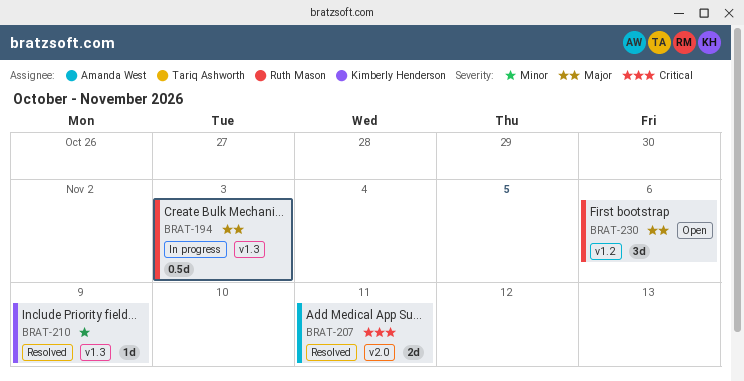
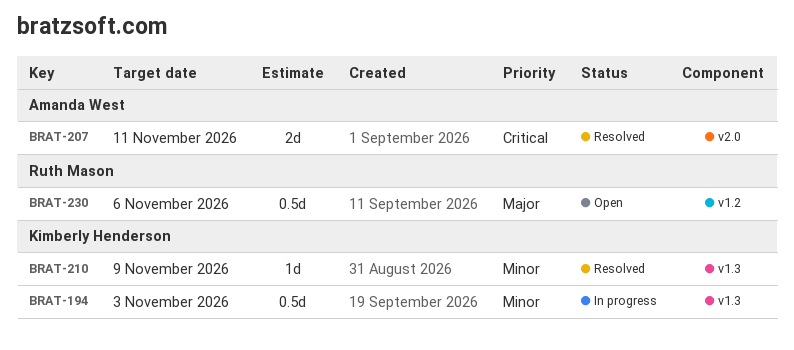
BRAT-194, owner: Ruth Mason -> Kimberly Henderson
BRAT-194, priority: Major -> Minor
BRAT-230, estimate: 3d -> 0.5d

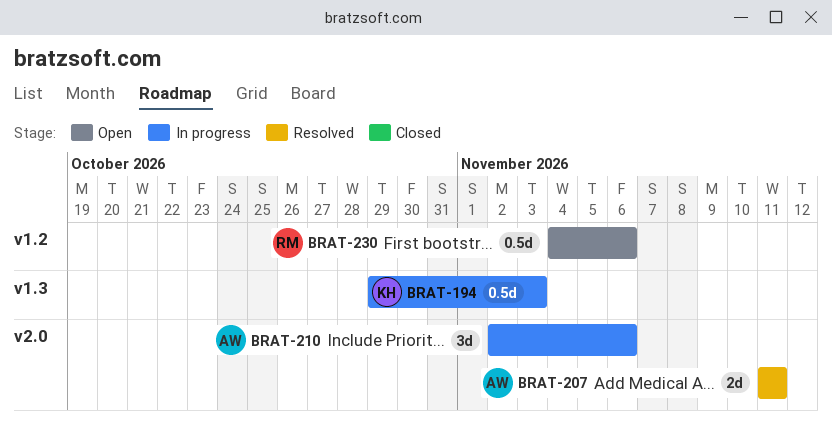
BRAT-210, status: Resolved -> In progress
BRAT-210, owner: Kimberly Henderson -> Amanda West
BRAT-210, label: v1.3 -> v2.0
BRAT-210, estimate: 1d -> 3d
BRAT-210, due: Nov 9 -> Nov 6

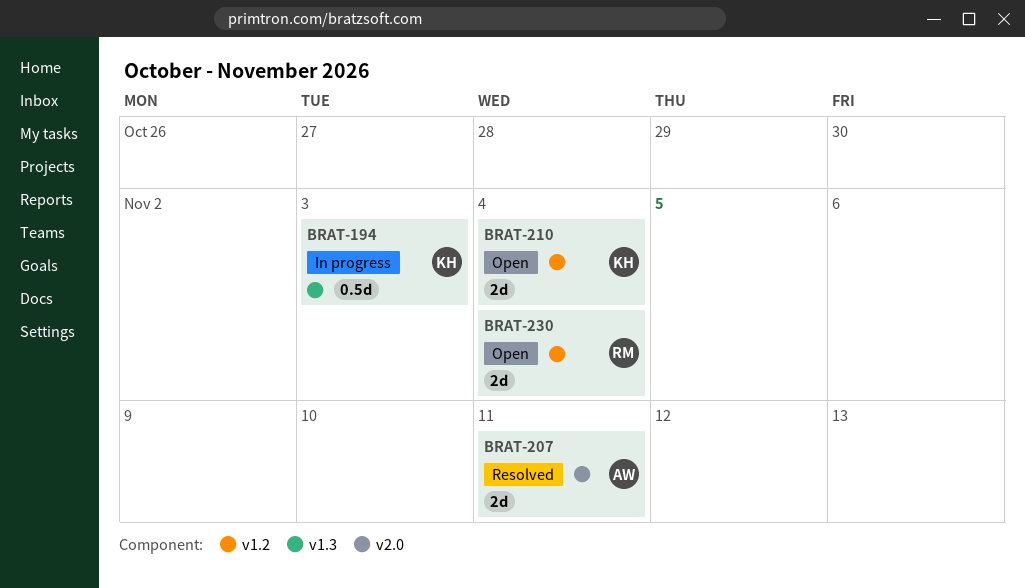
BRAT-210, status: In progress -> Open
BRAT-210, owner: AW -> KH
BRAT-210, label: v2.0 -> v1.2
BRAT-210, estimate: 3d -> 2d
BRAT-210, due: Nov 6 -> Nov 4
BRAT-230, estimate: 0.5d -> 2d
BRAT-230, due: Nov 6 -> Nov 4

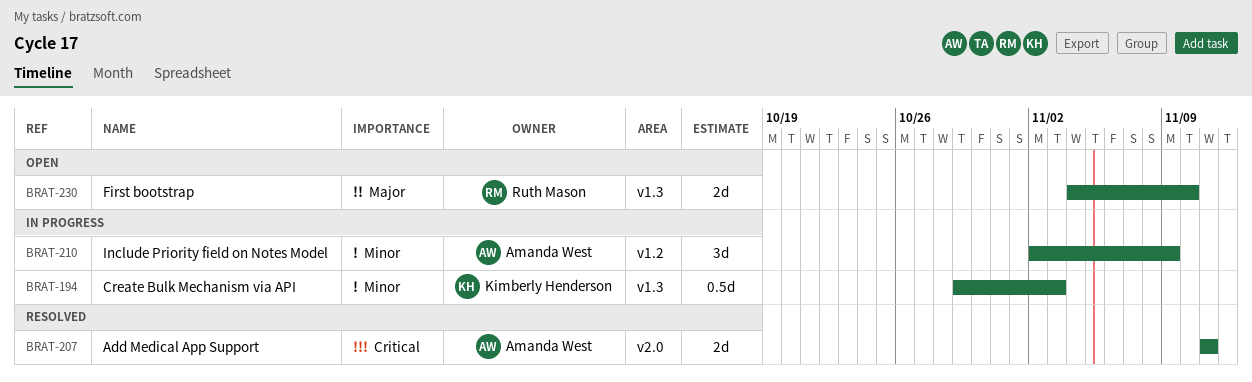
BRAT-210, status: Open -> In progress
BRAT-210, owner: Kimberly Henderson -> Amanda West
BRAT-210, estimate: 2d -> 3d
BRAT-210, due: Nov 4 -> Nov 9
BRAT-230, label: v1.2 -> v1.3
BRAT-230, due: Nov 4 -> Nov 10

